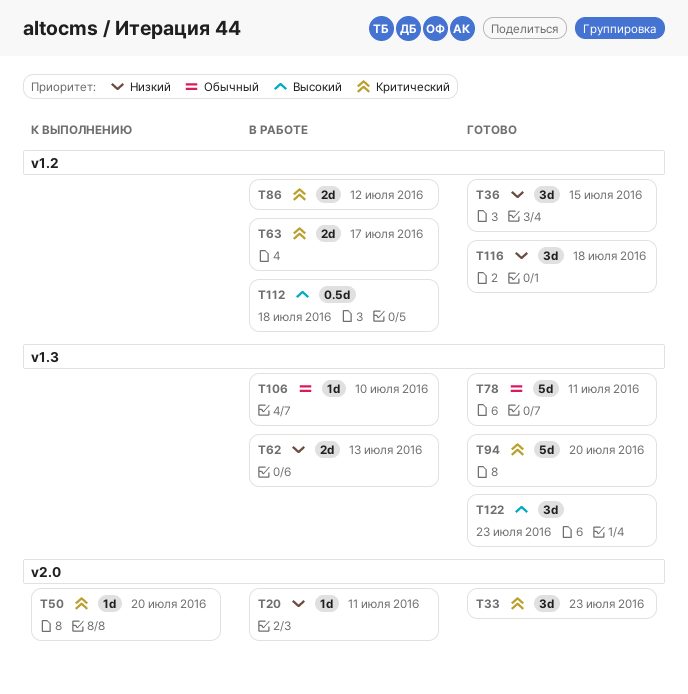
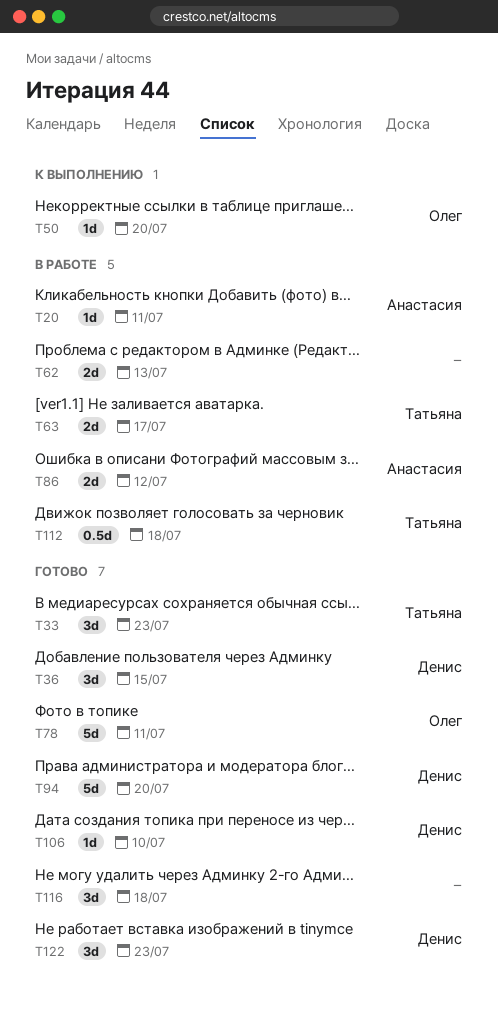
T106, status: В работе -> Готово

